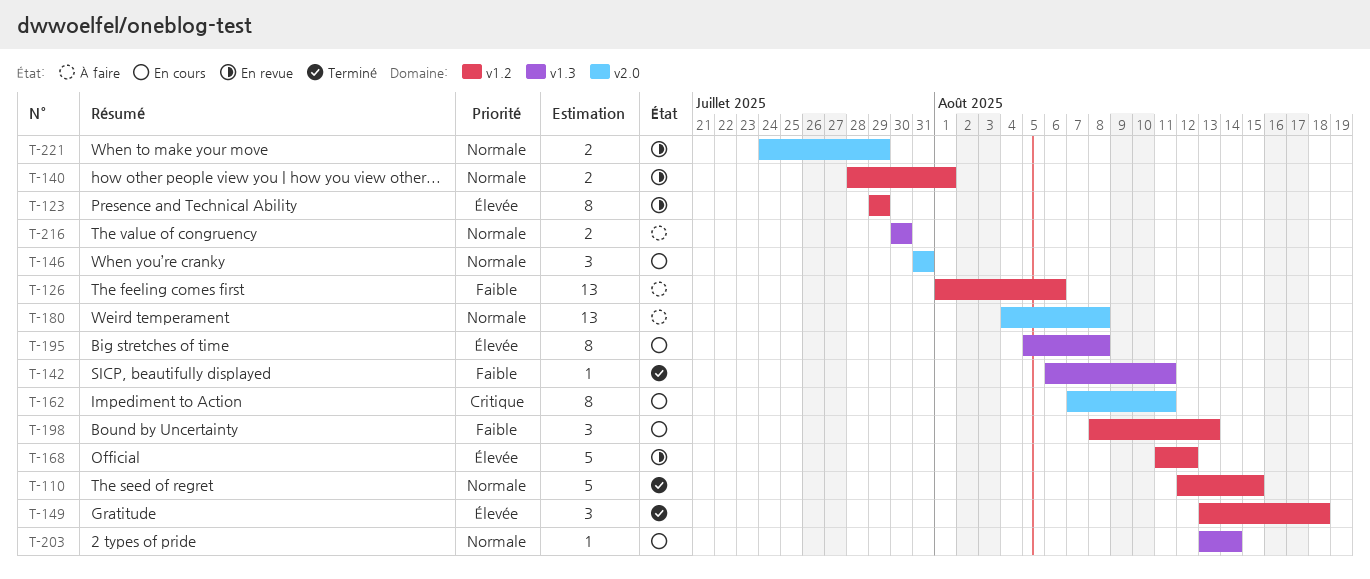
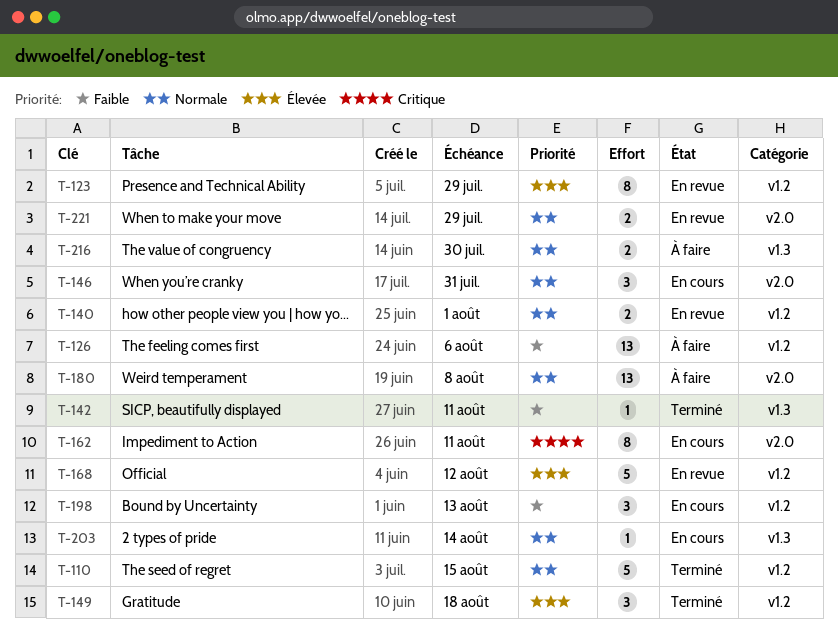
T-195: present -> none

